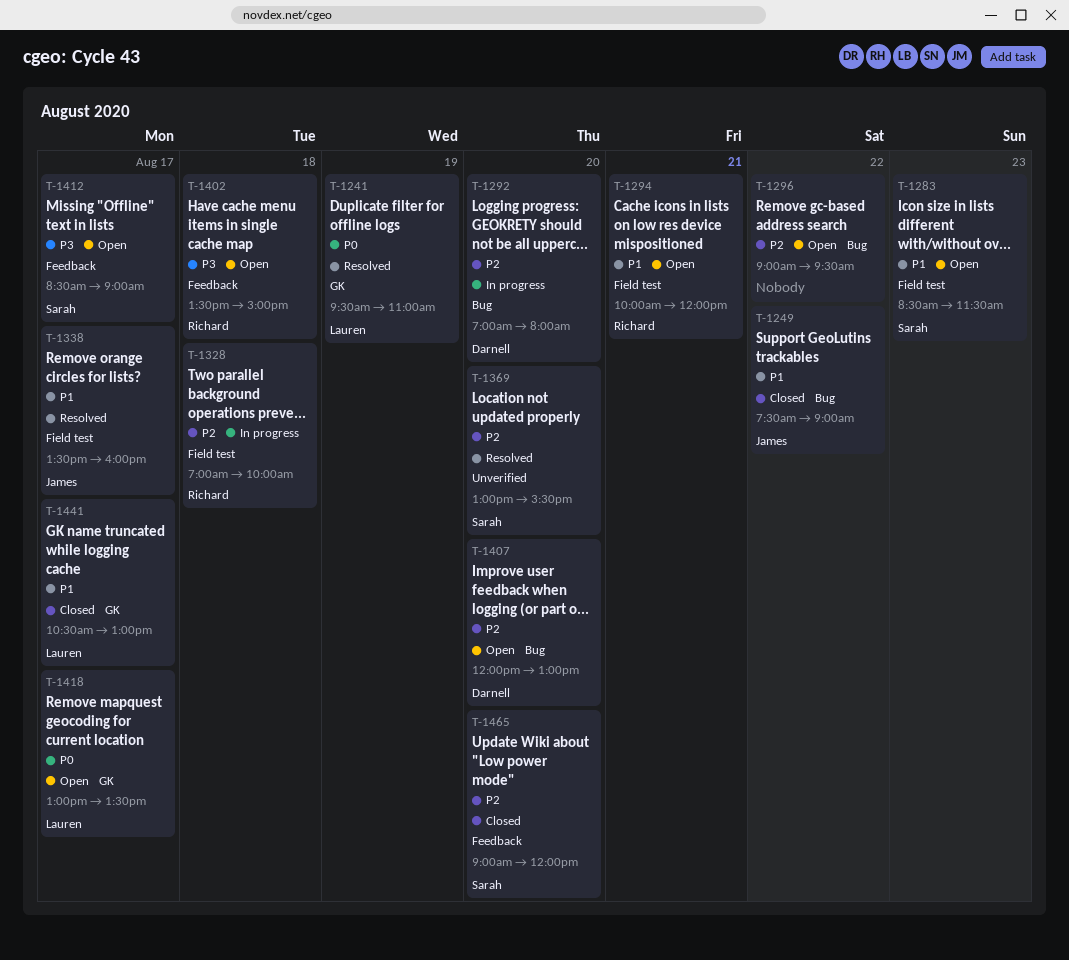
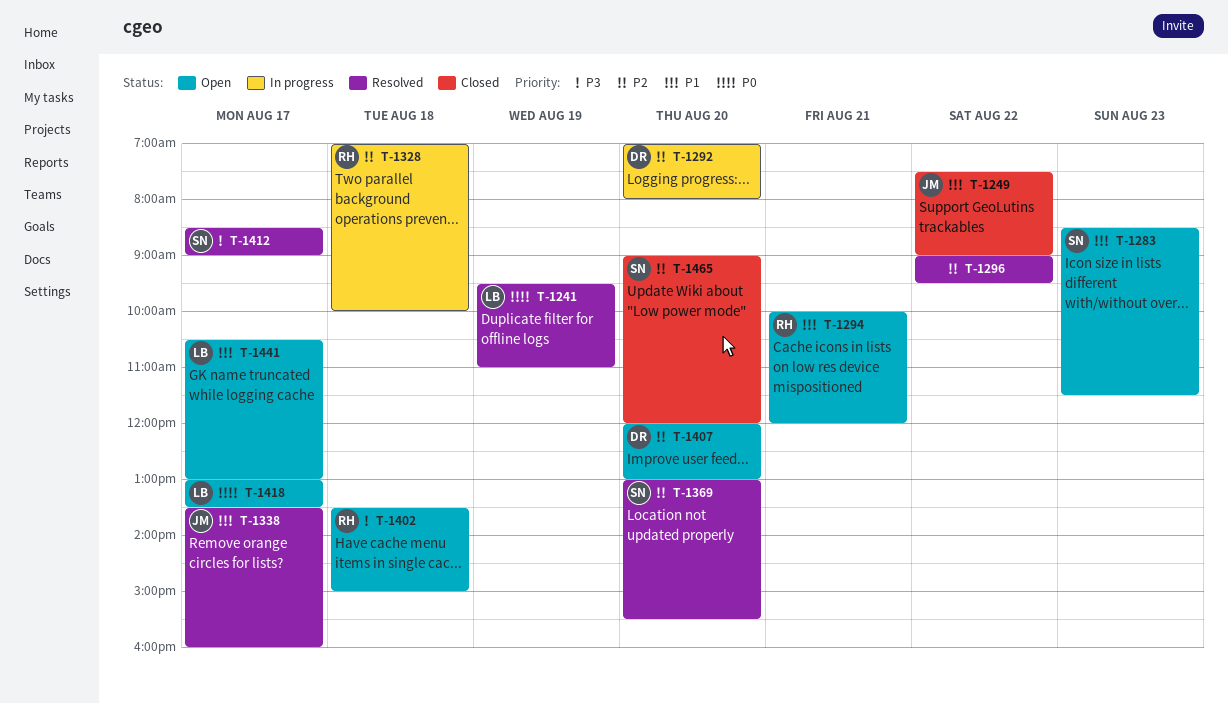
T-1296, status: Open -> Resolved
T-1412, status: Open -> Resolved
T-1441, status: Closed -> Open

